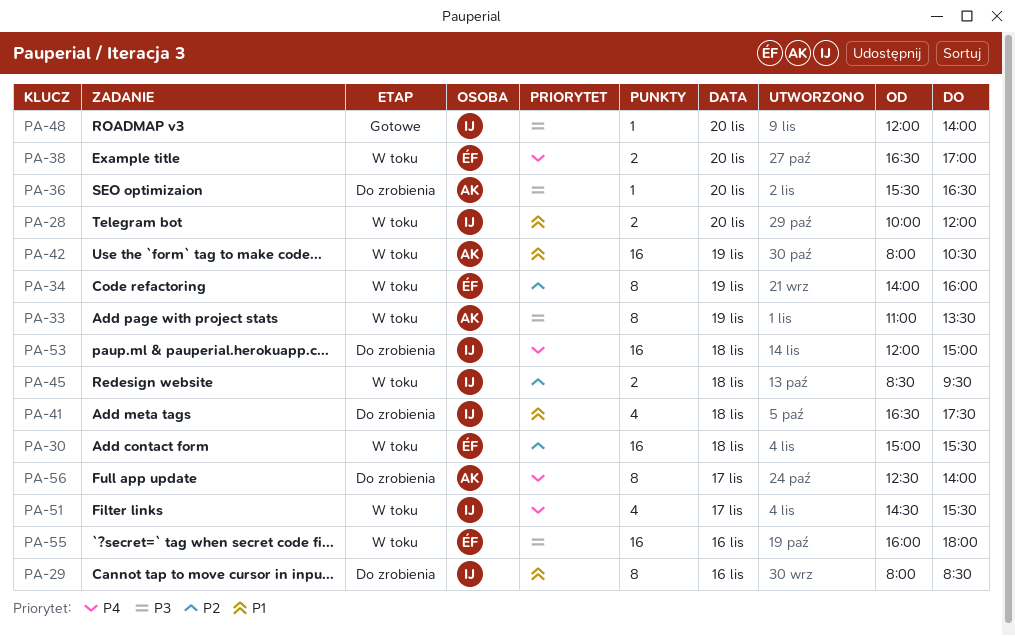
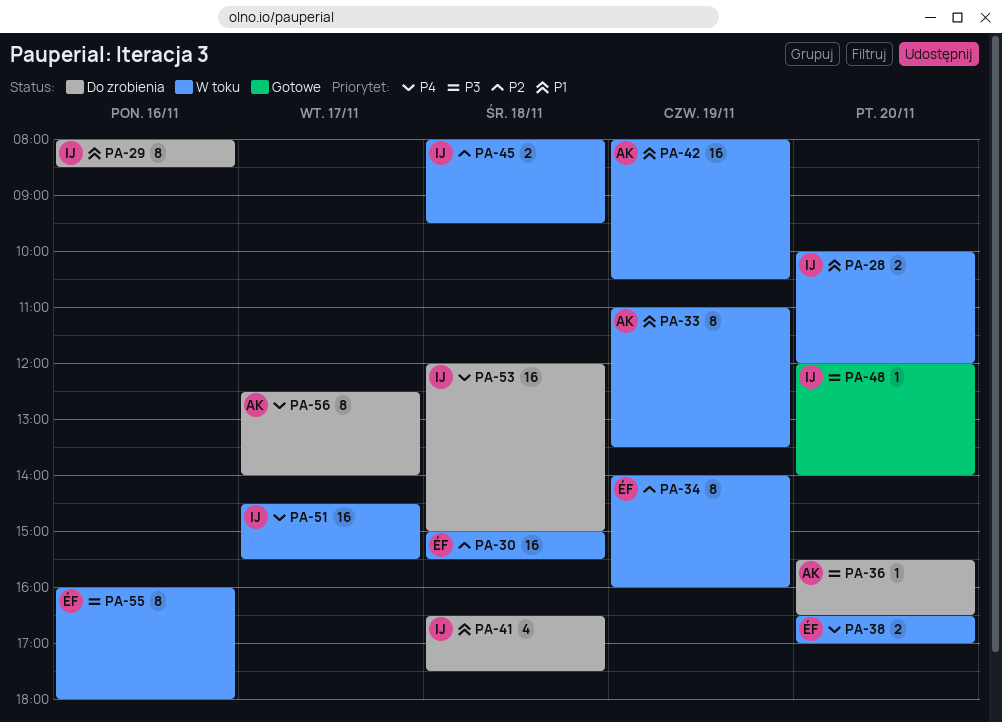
PA-33, priority: P3 -> P1
PA-45, begins: 08:30 -> 08:00
PA-51, estimate: 4 -> 16
PA-55, estimate: 16 -> 8

